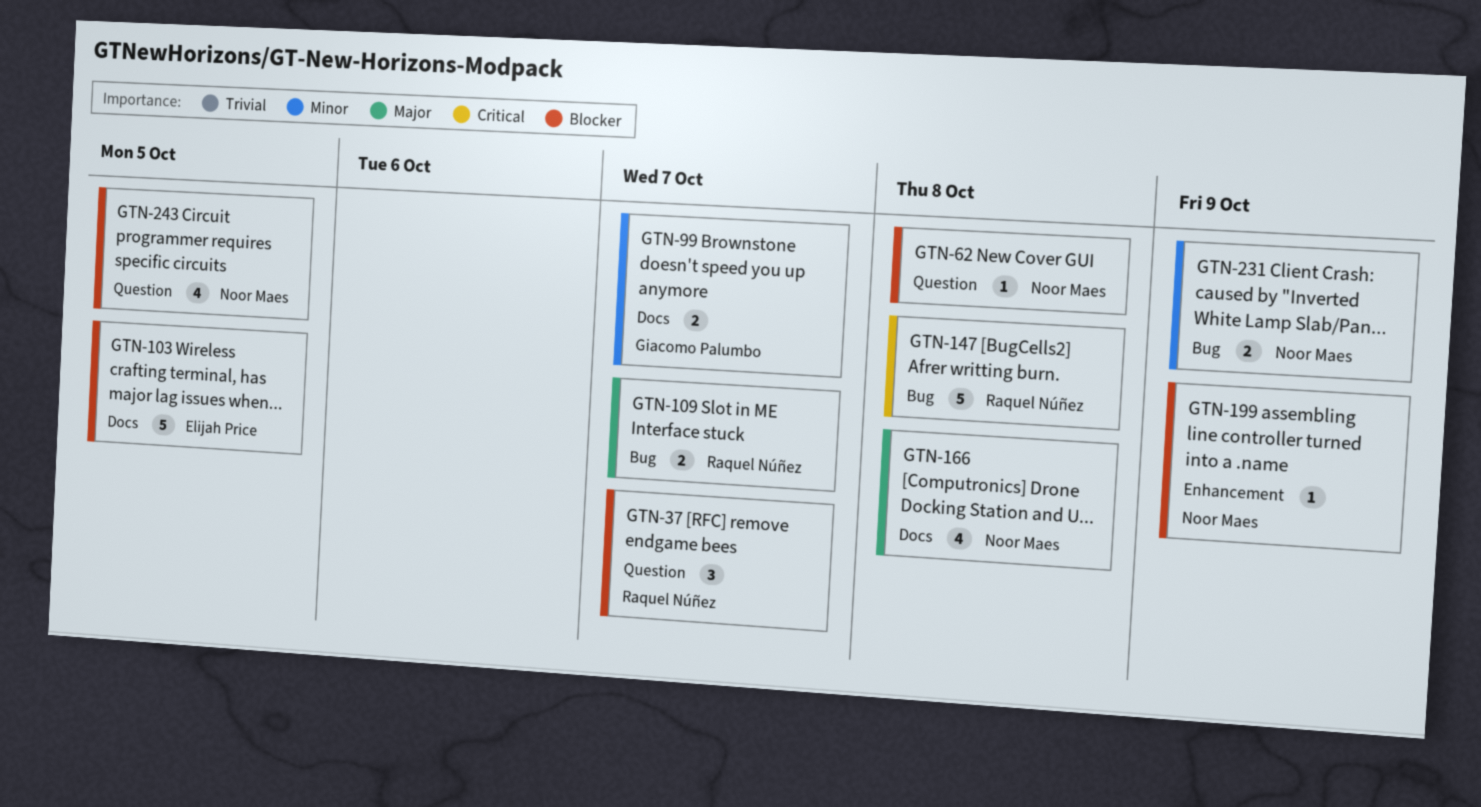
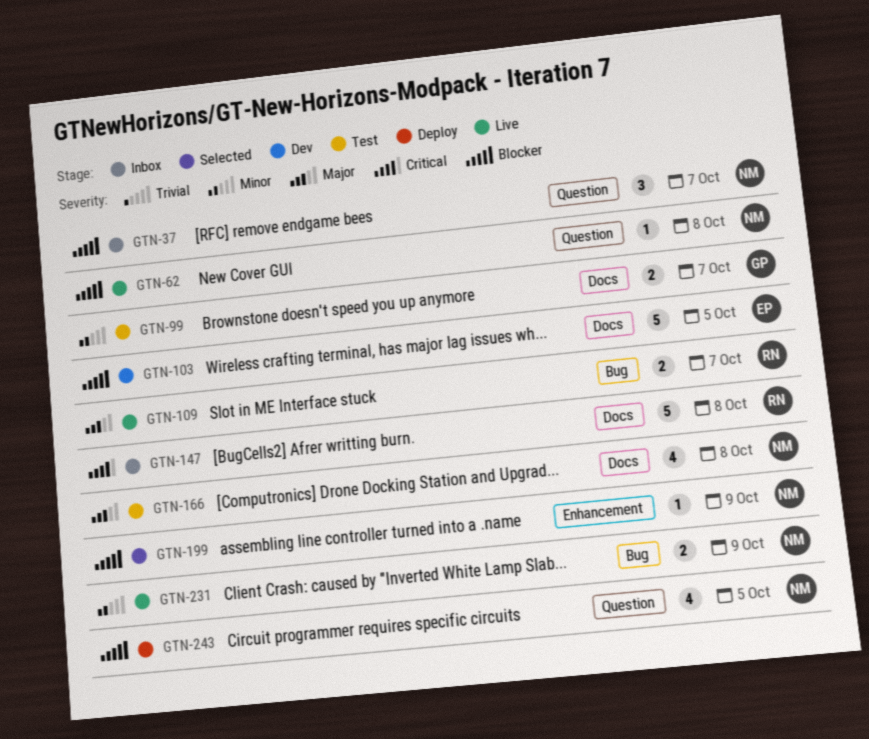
GTN-37, owner: Raquel Núñez -> Noor Maes
GTN-147, label: Bug -> Docs

